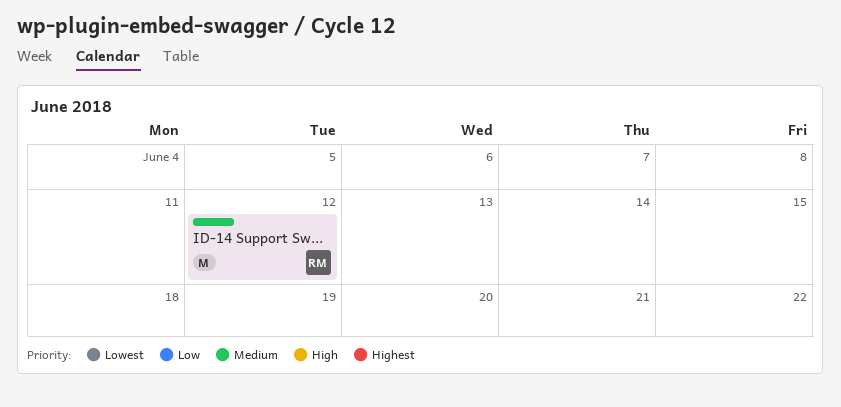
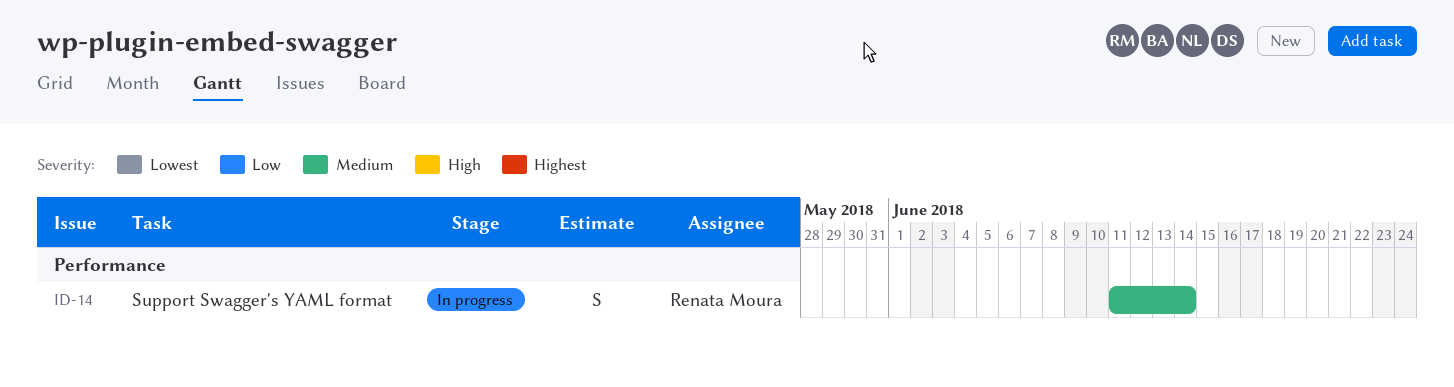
ID-14, estimate: M -> S
ID-14, due: Jun 12 -> Jun 14

